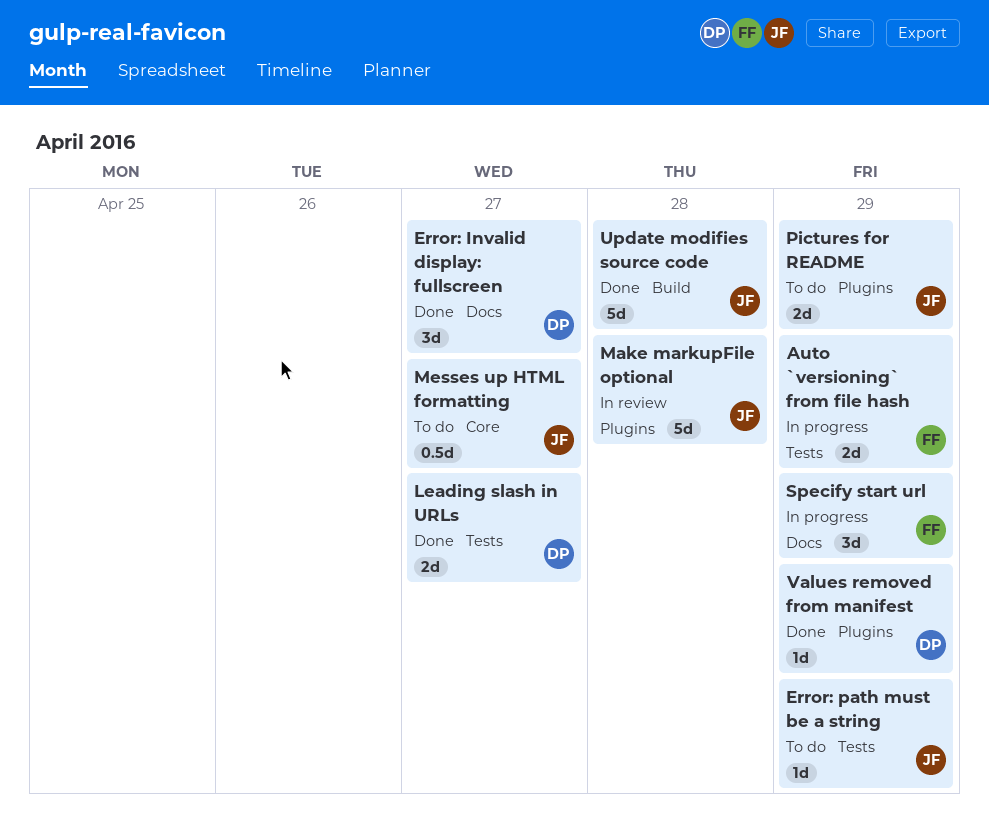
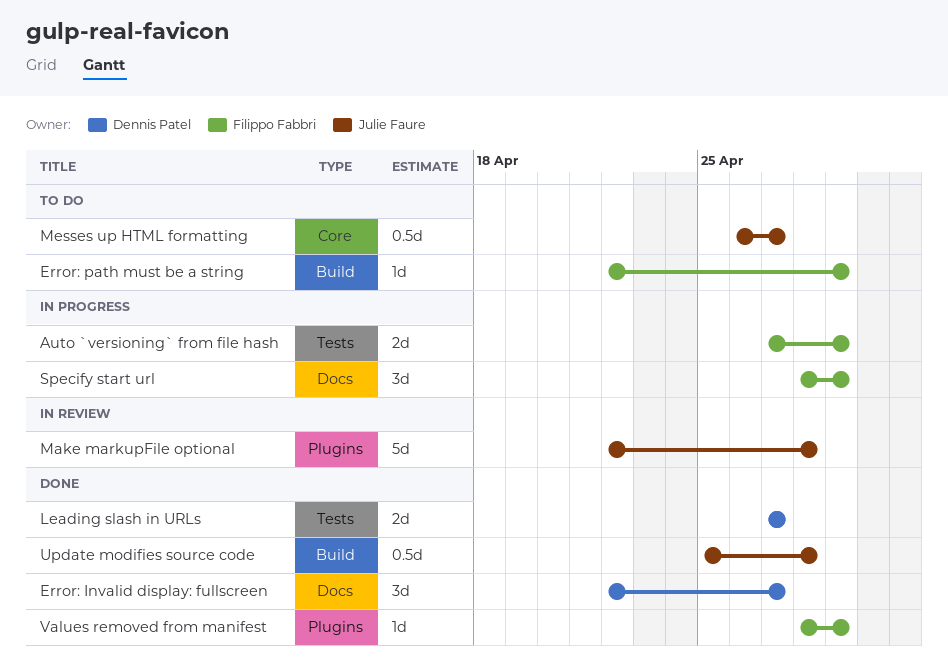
Error: path must be a string, owner: Julie Faure -> Filippo Fabbri
Error: path must be a string, label: Tests -> Build
Pictures for README: present -> none
Update modifies source code, estimate: 5d -> 0.5d
Values removed from manifest, owner: Dennis Patel -> Filippo Fabbri

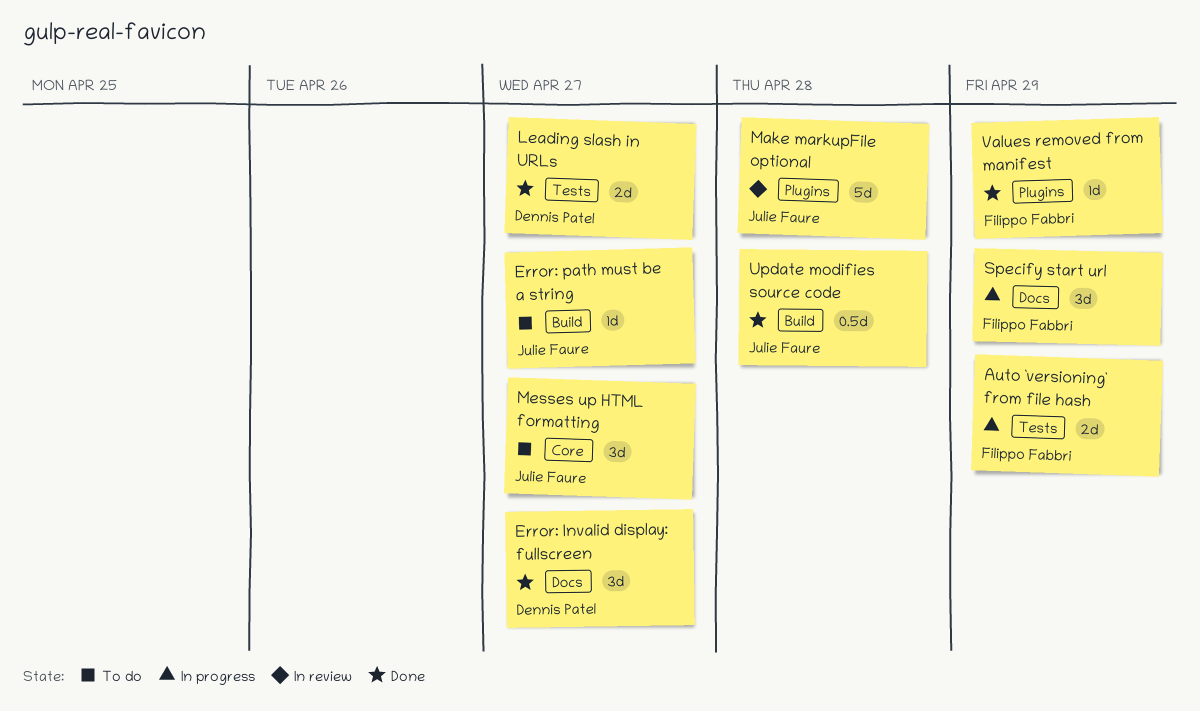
Error: path must be a string, owner: Filippo Fabbri -> Julie Faure
Error: path must be a string, due: Apr 29 -> Apr 27
Messes up HTML formatting, estimate: 0.5d -> 3d

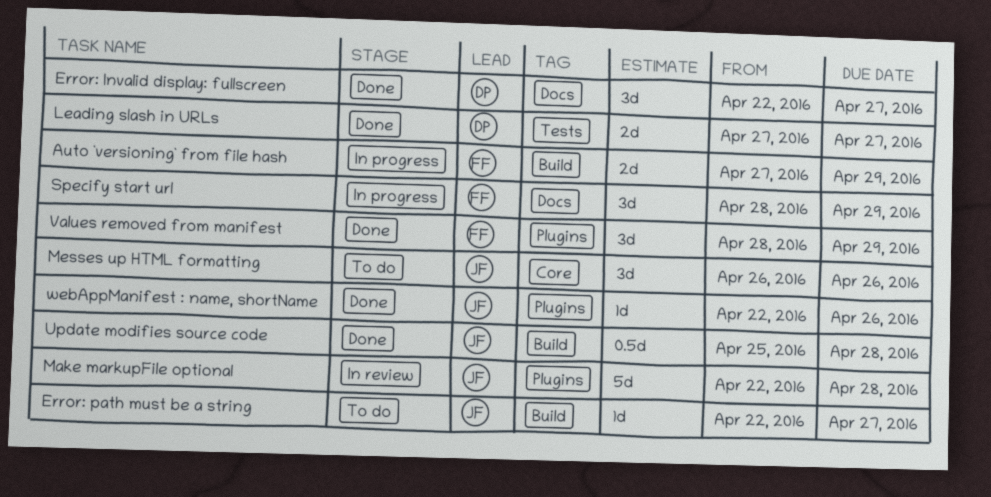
Auto `versioning` from file hash, label: Tests -> Build
Messes up HTML formatting, due: Apr 27 -> Apr 26
Values removed from manifest, estimate: 1d -> 3d
webAppManifest : name, shortName: none -> present

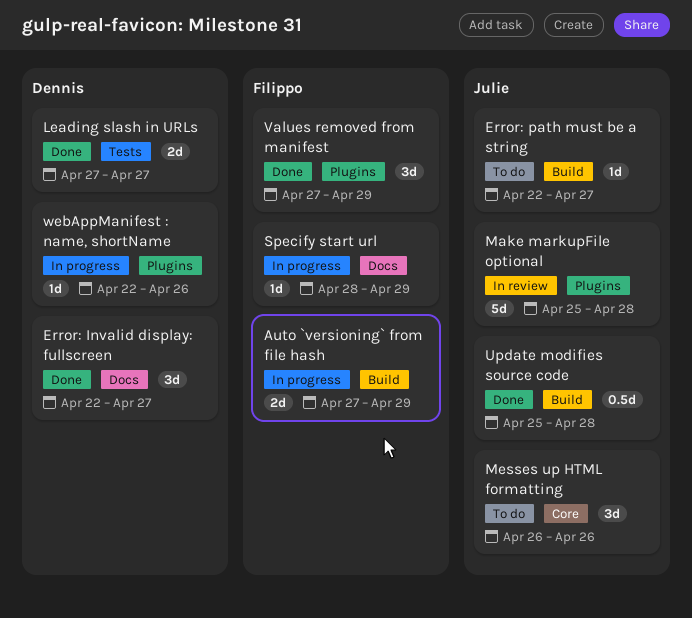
Make markupFile optional, start: Apr 22 -> Apr 25
Specify start url, estimate: 3d -> 1d
Values removed from manifest, start: Apr 28 -> Apr 27
webAppManifest : name, shortName, status: Done -> In progress
webAppManifest : name, shortName, owner: Julie -> Dennis

